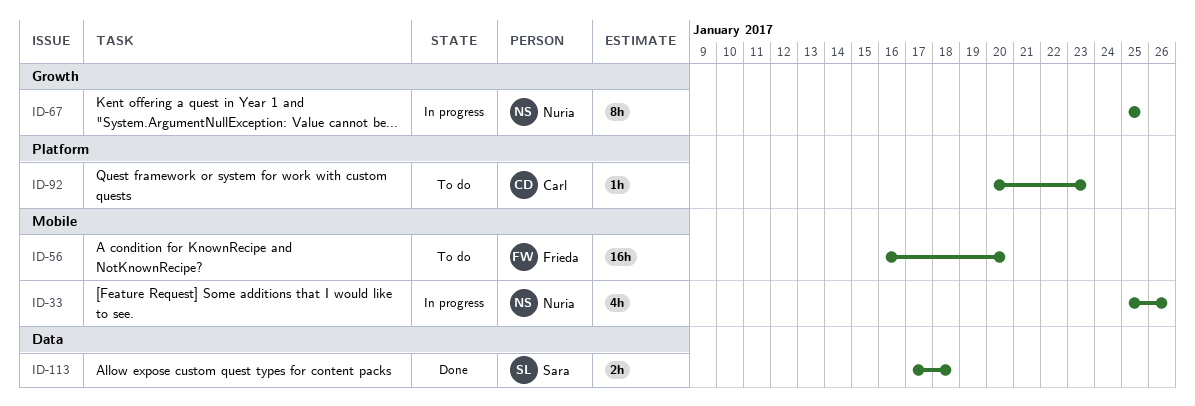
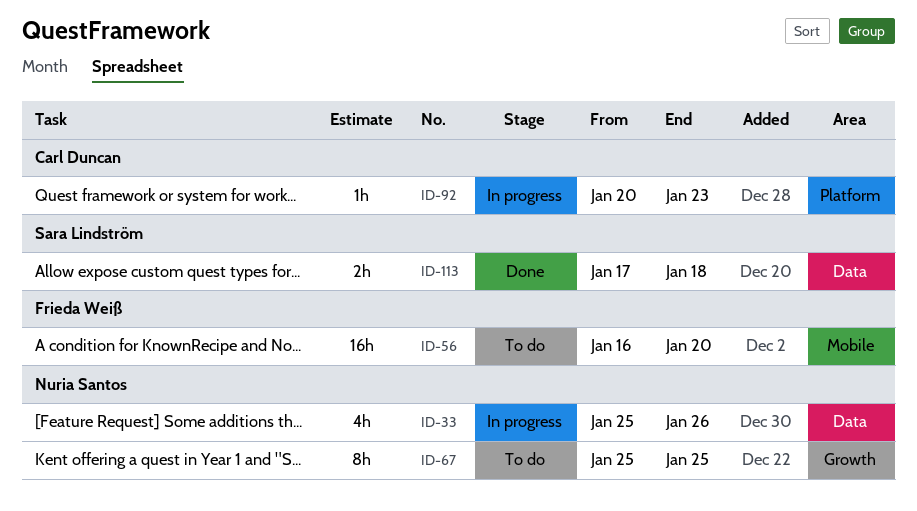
ID-33, label: Mobile -> Data
ID-67, status: In progress -> To do
ID-92, status: To do -> In progress

